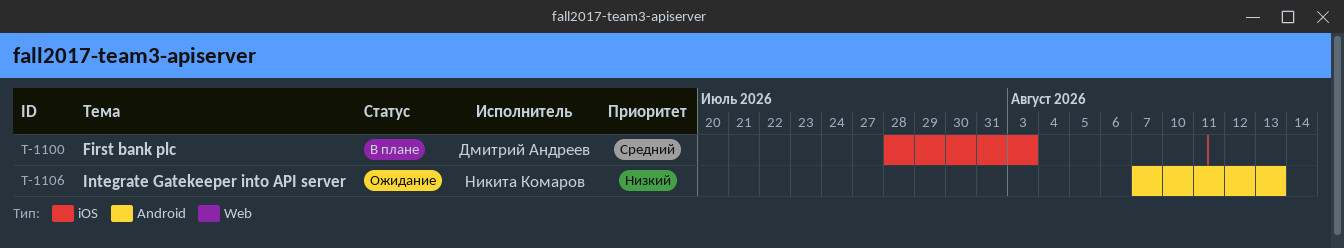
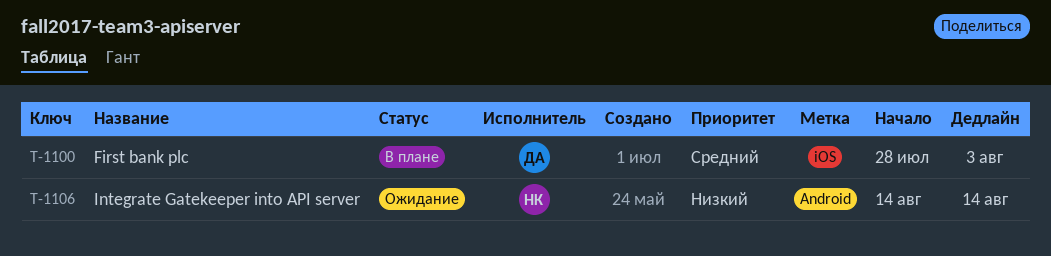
T-1106, start: Aug 7 -> Aug 14
T-1106, due: Aug 13 -> Aug 14

